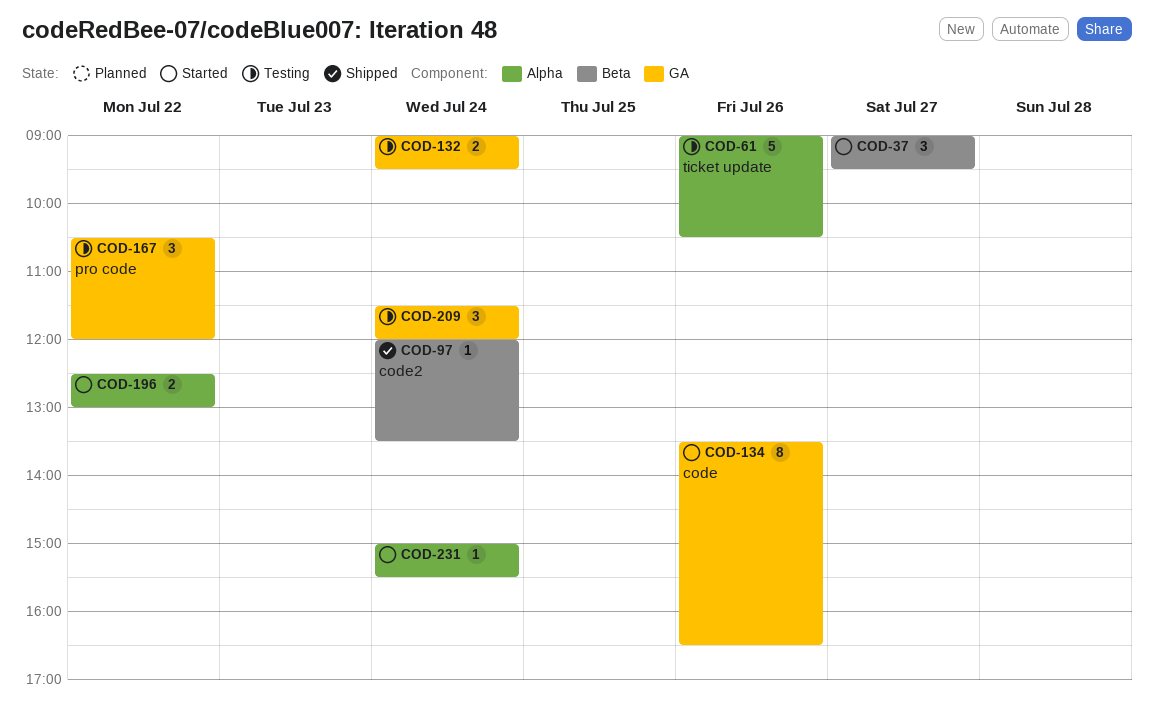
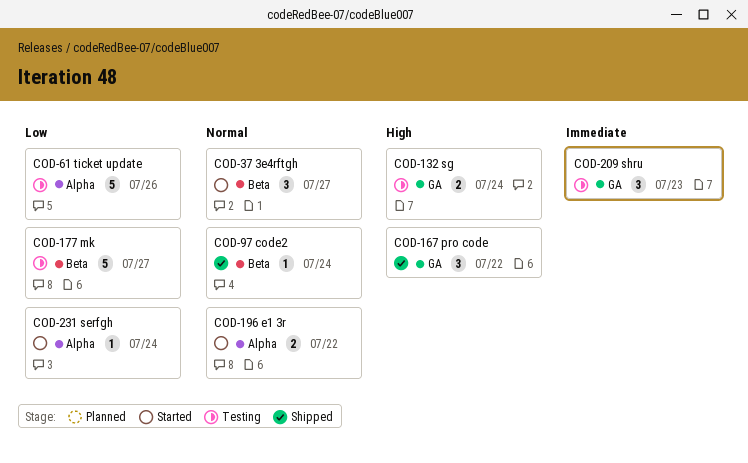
COD-134: present -> none
COD-167, status: Testing -> Shipped
COD-177: none -> present
COD-209, day: Jul 24 -> Jul 23

